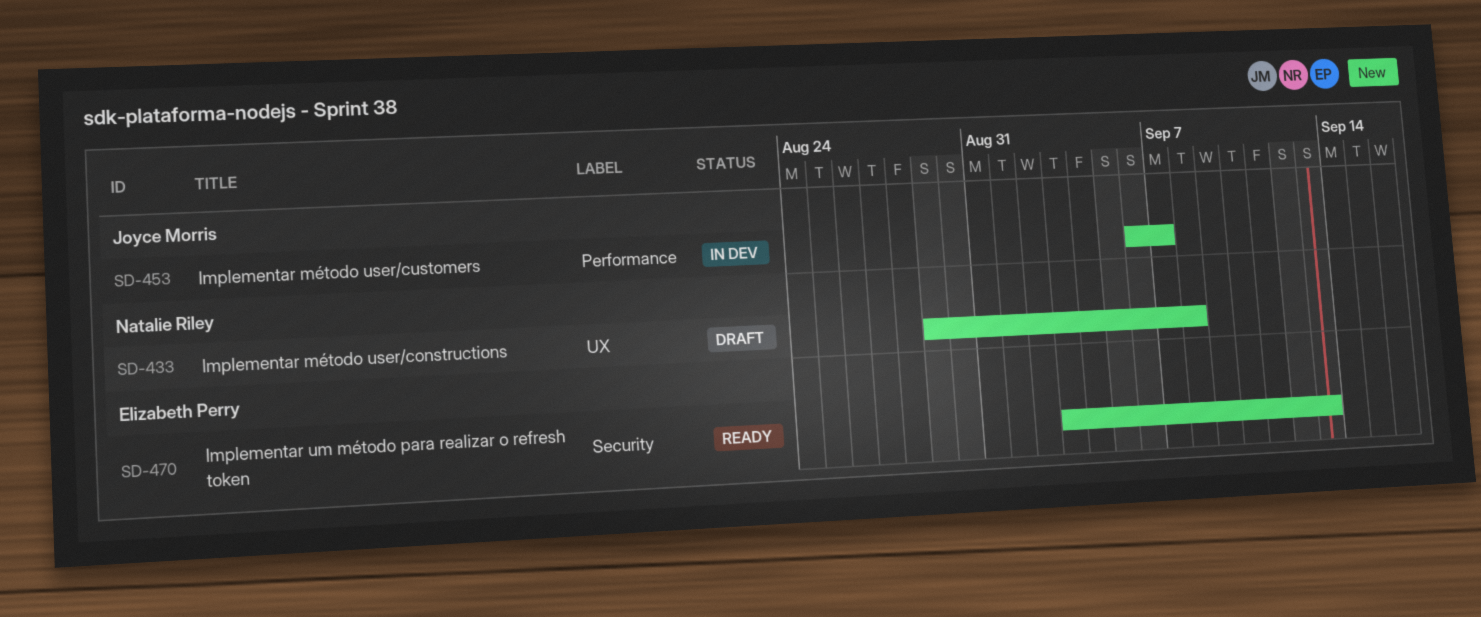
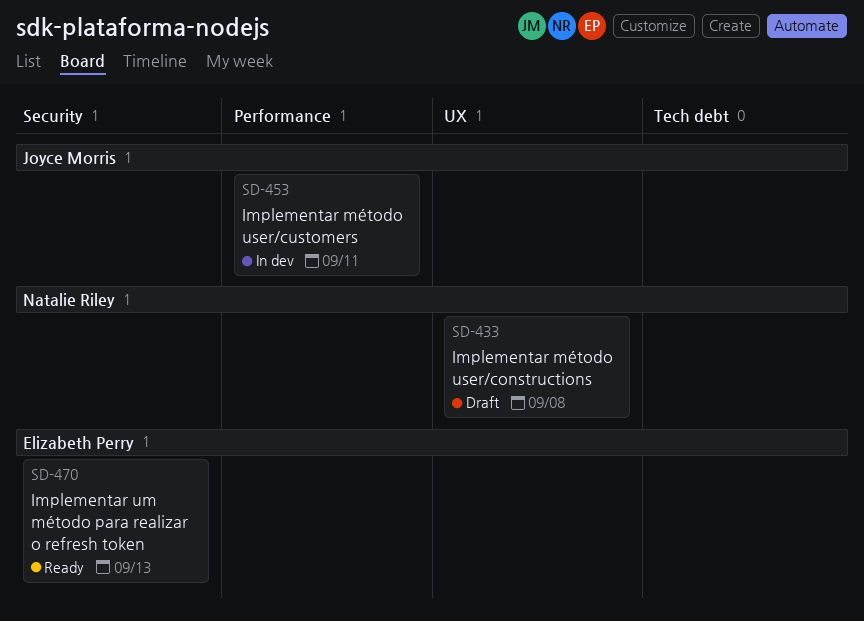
SD-453, due: Sep 7 -> Sep 11

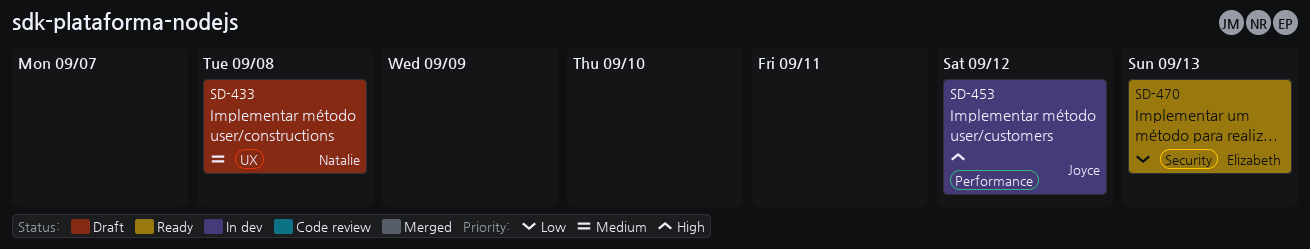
SD-453, due: Sep 11 -> Sep 12

